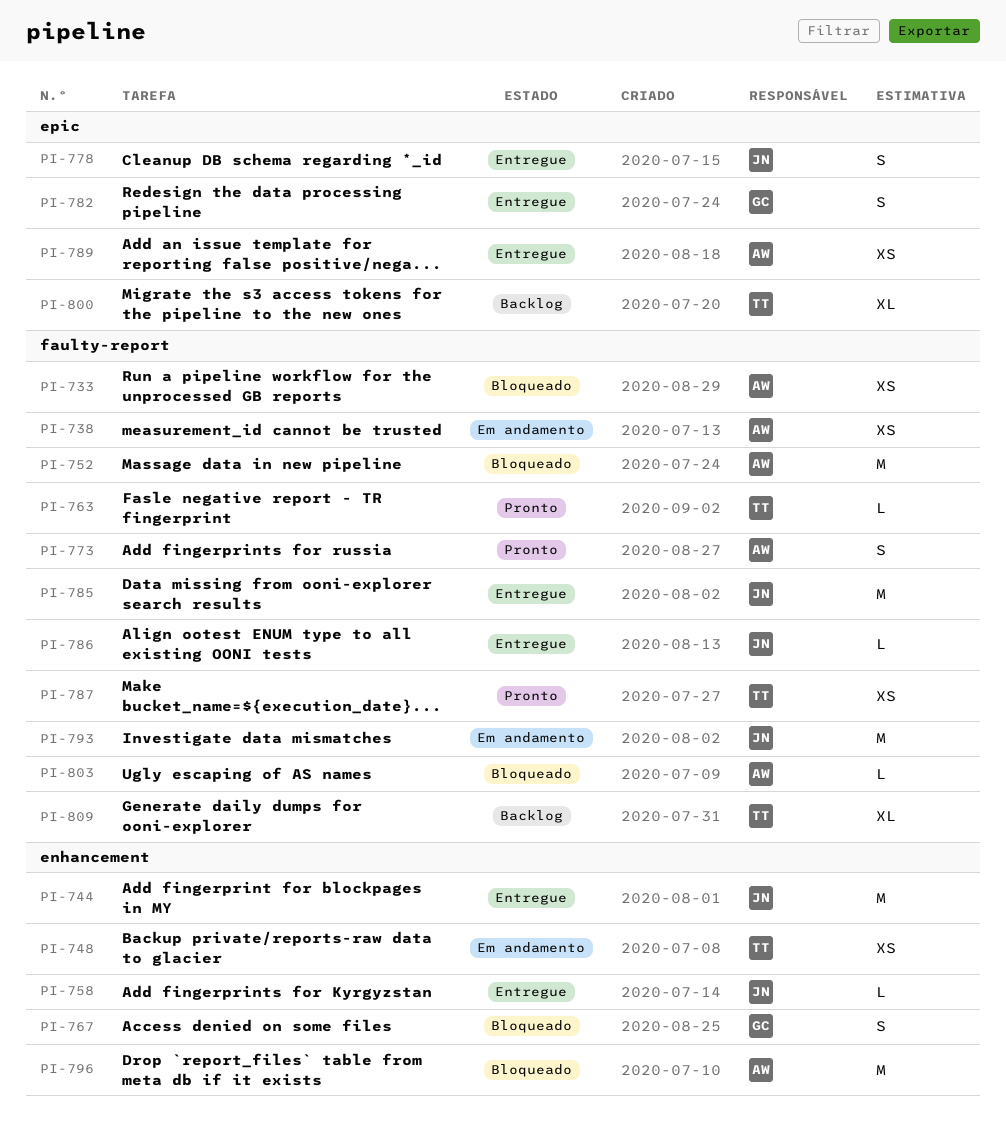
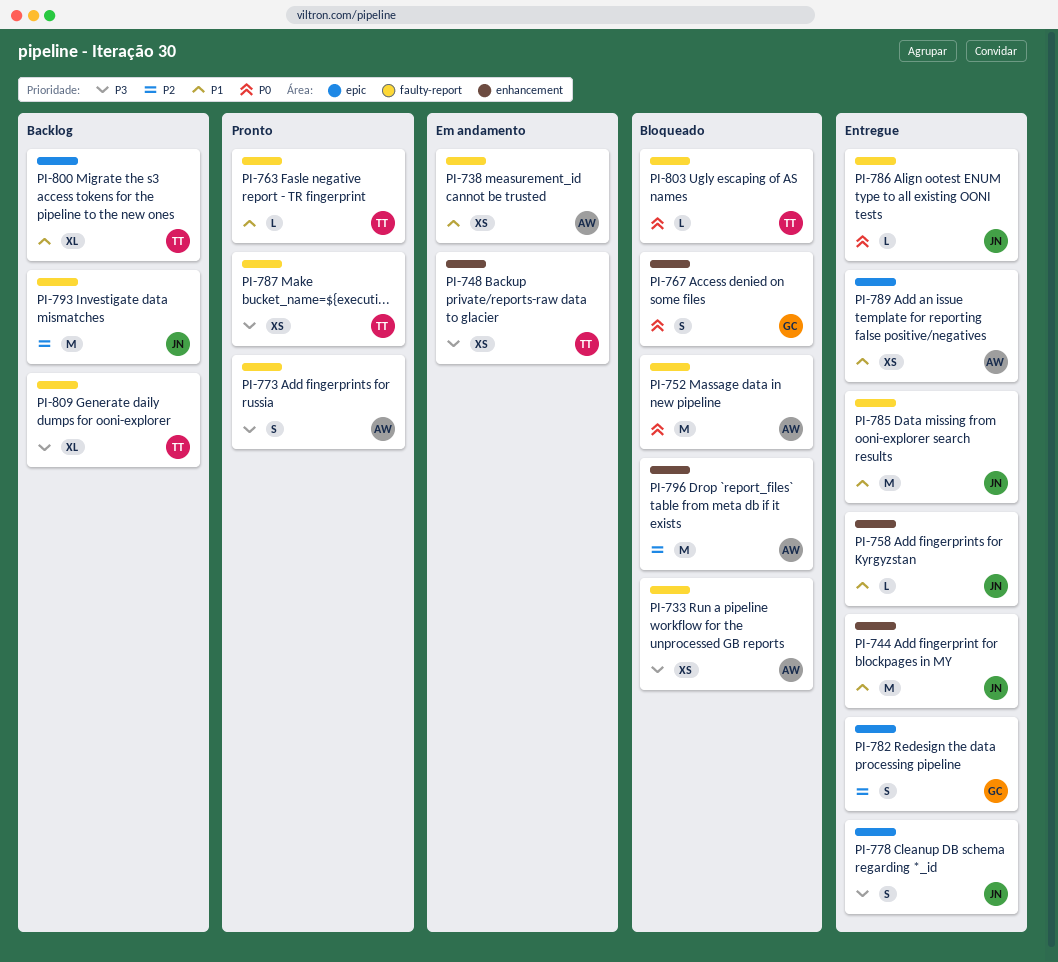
PI-793, status: Em andamento -> Backlog
PI-803, owner: AW -> TT

